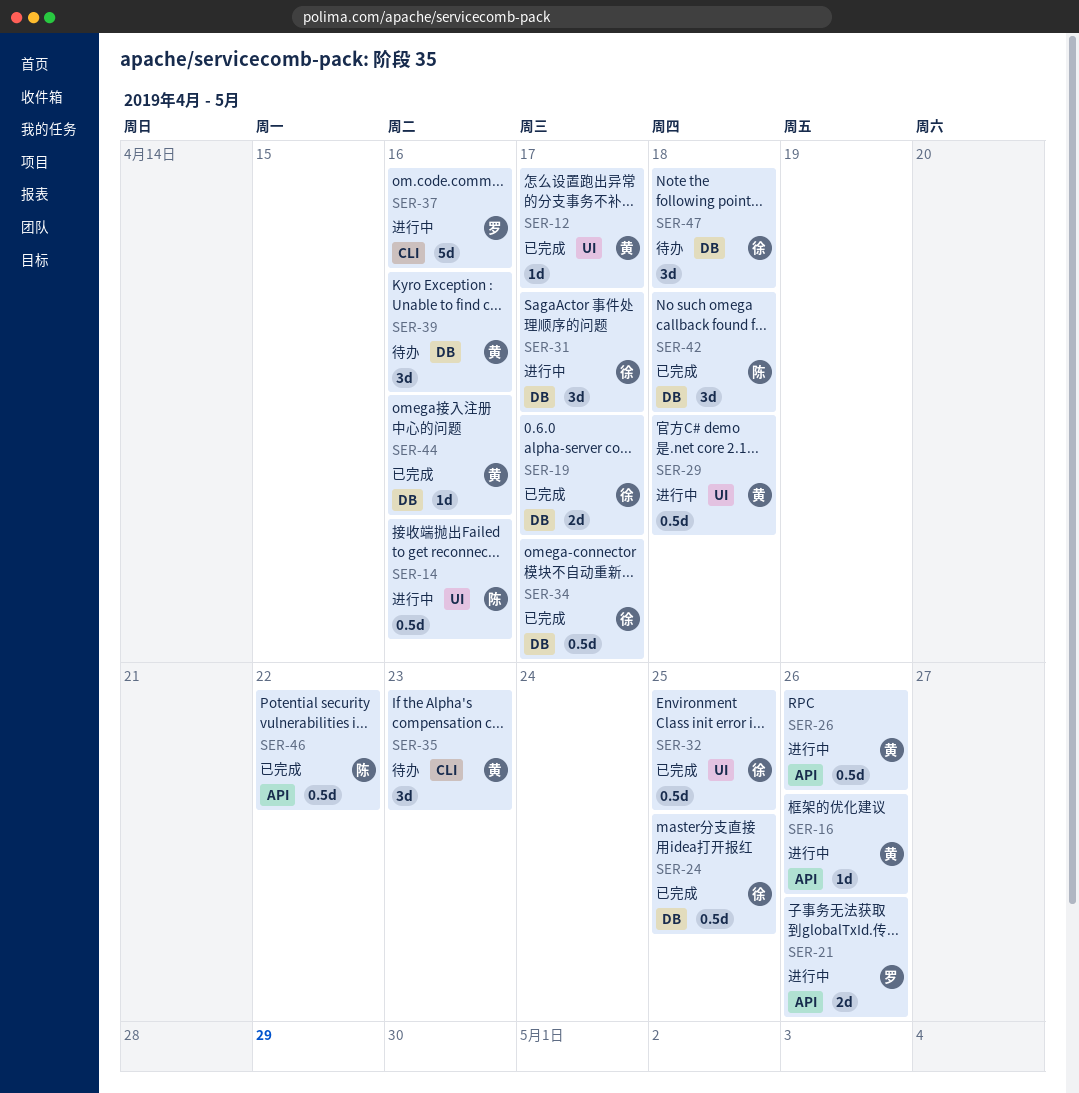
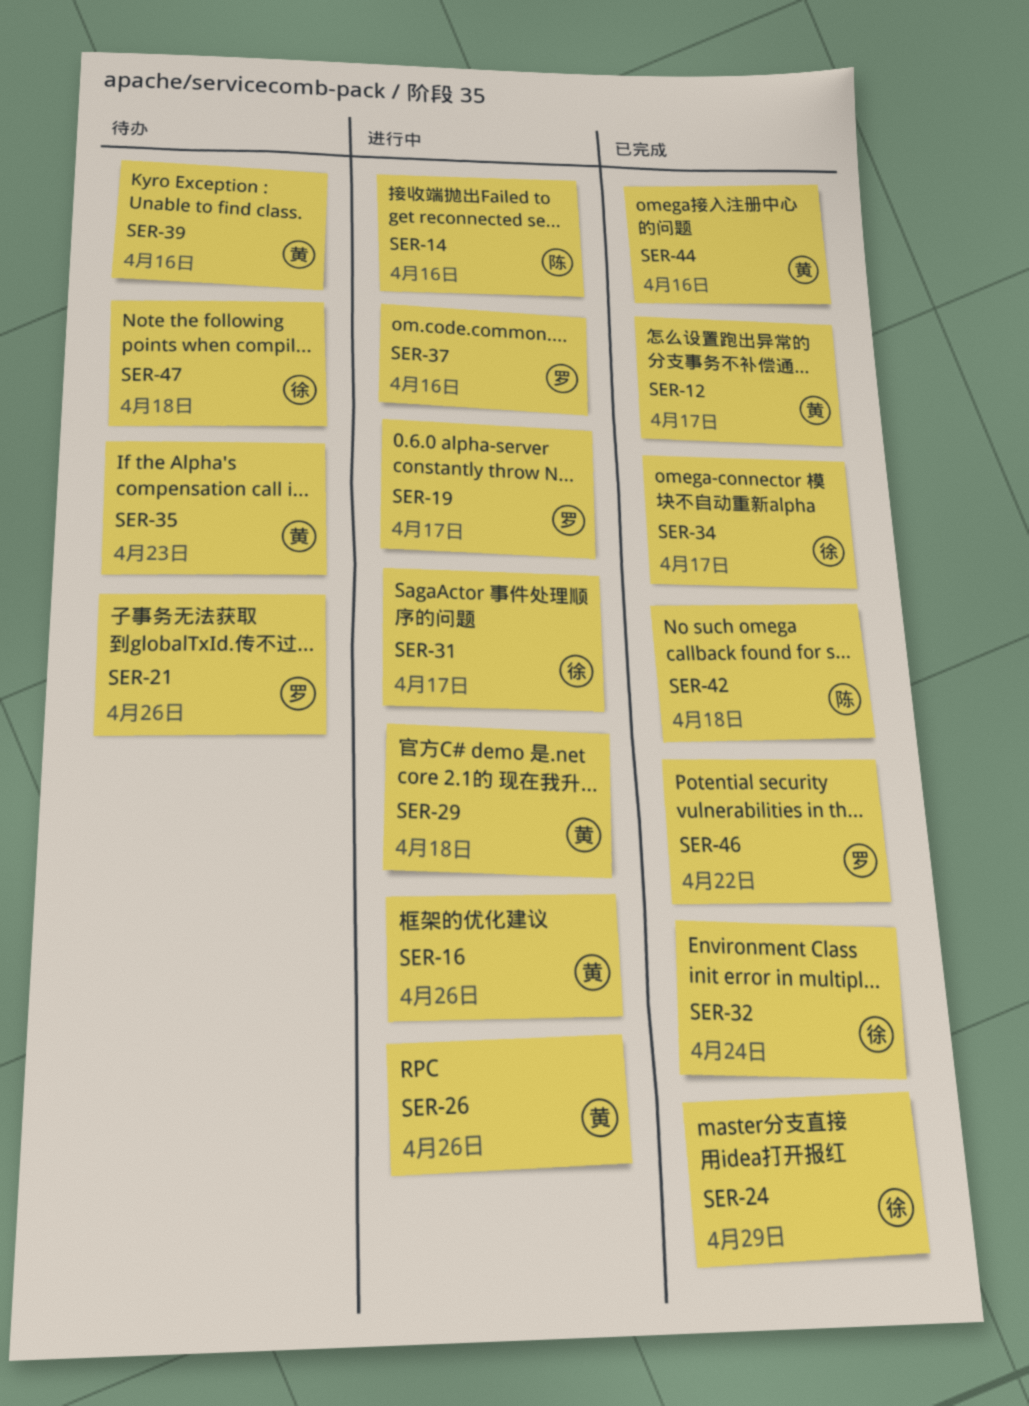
SER-19, status: 已完成 -> 进行中
SER-19, owner: 徐 -> 罗
SER-21, status: 进行中 -> 待办
SER-24, due: Apr 25 -> Apr 29
SER-32, due: Apr 25 -> Apr 24
SER-46, owner: 陈 -> 罗

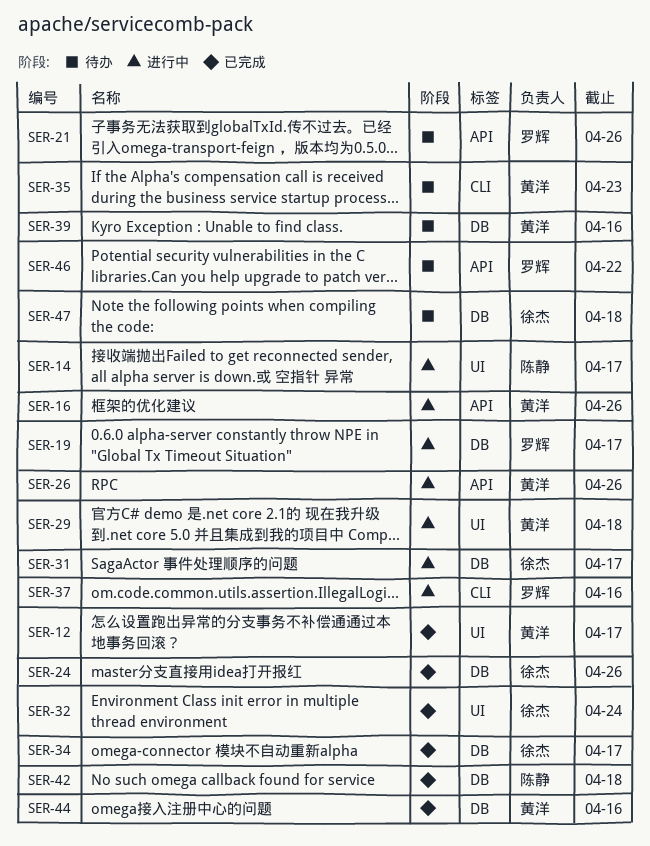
SER-14, due: Apr 16 -> Apr 17
SER-24, due: Apr 29 -> Apr 26
SER-46, status: 已完成 -> 待办

